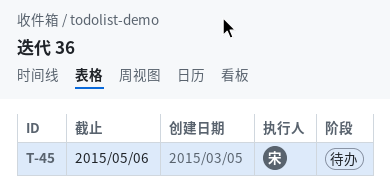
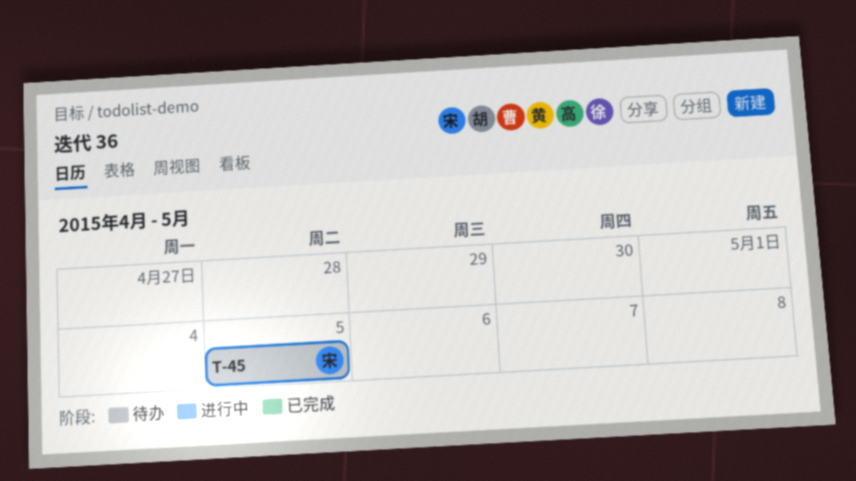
T-45, due: May 6 -> May 5

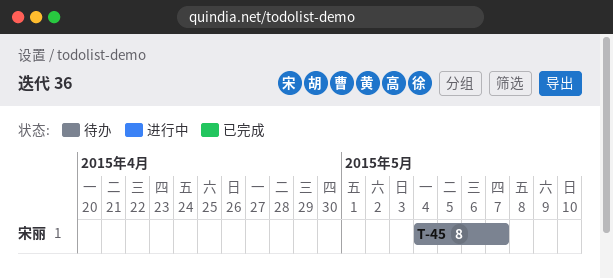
T-45, due: May 5 -> May 7

